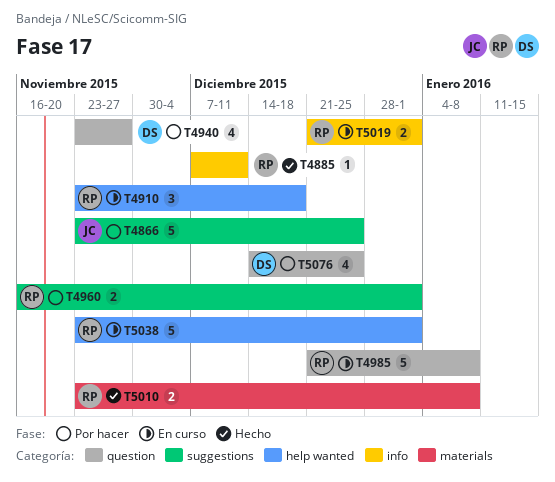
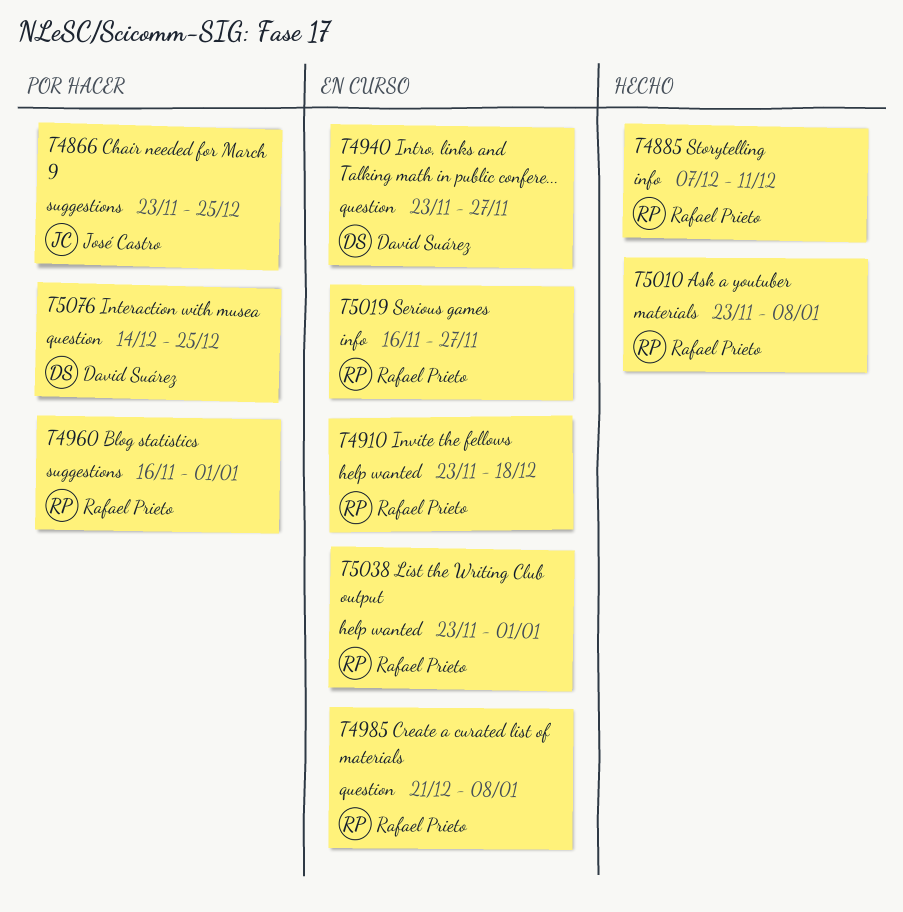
T4940, status: Por hacer -> En curso
T5019, start: Dec 21 -> Nov 16
T5019, due: Jan 1 -> Nov 27

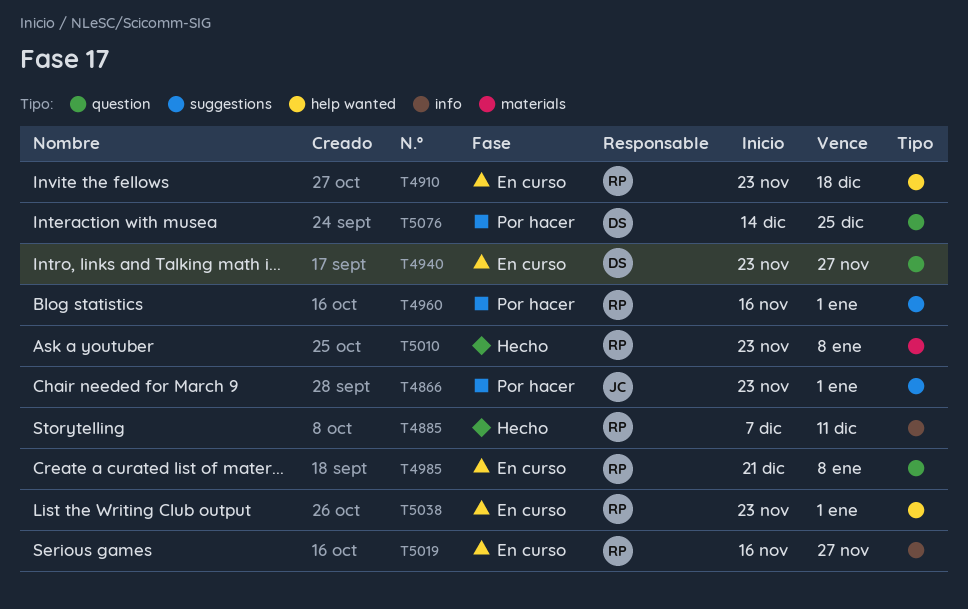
T4866, due: Dec 25 -> Jan 1

